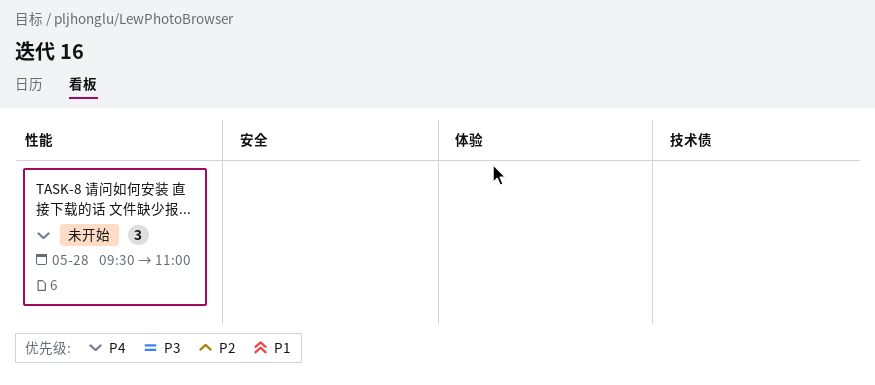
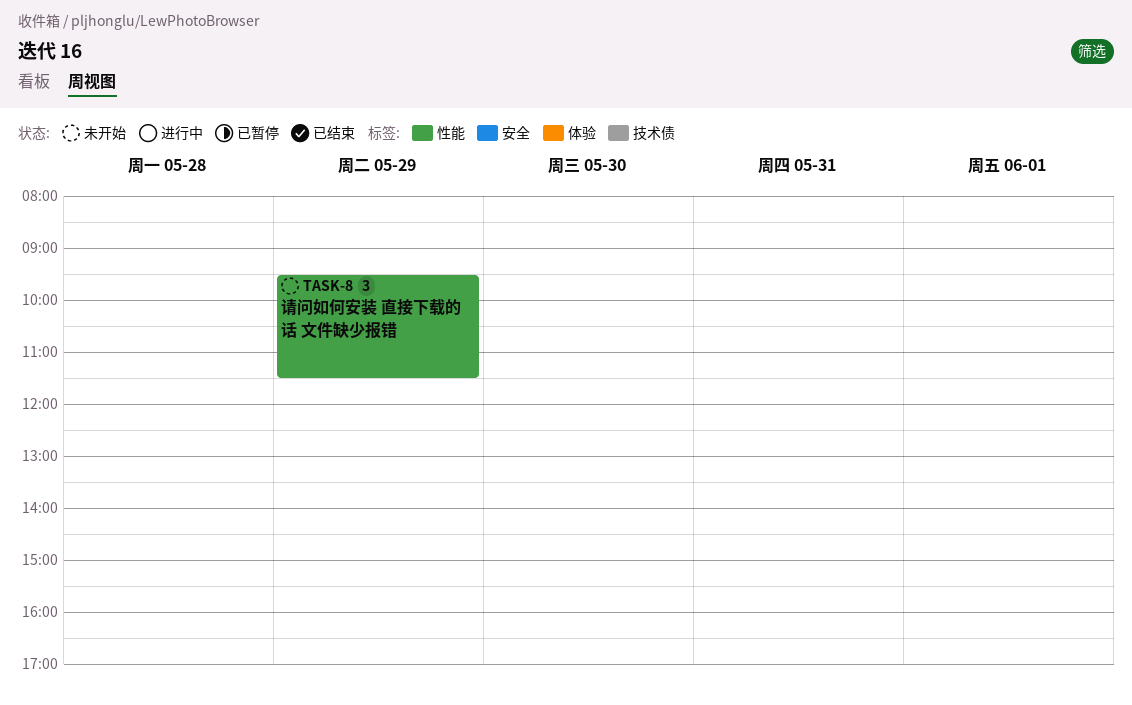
TASK-8, day: May 28 -> May 29
TASK-8, ends: 11:00 -> 11:30

